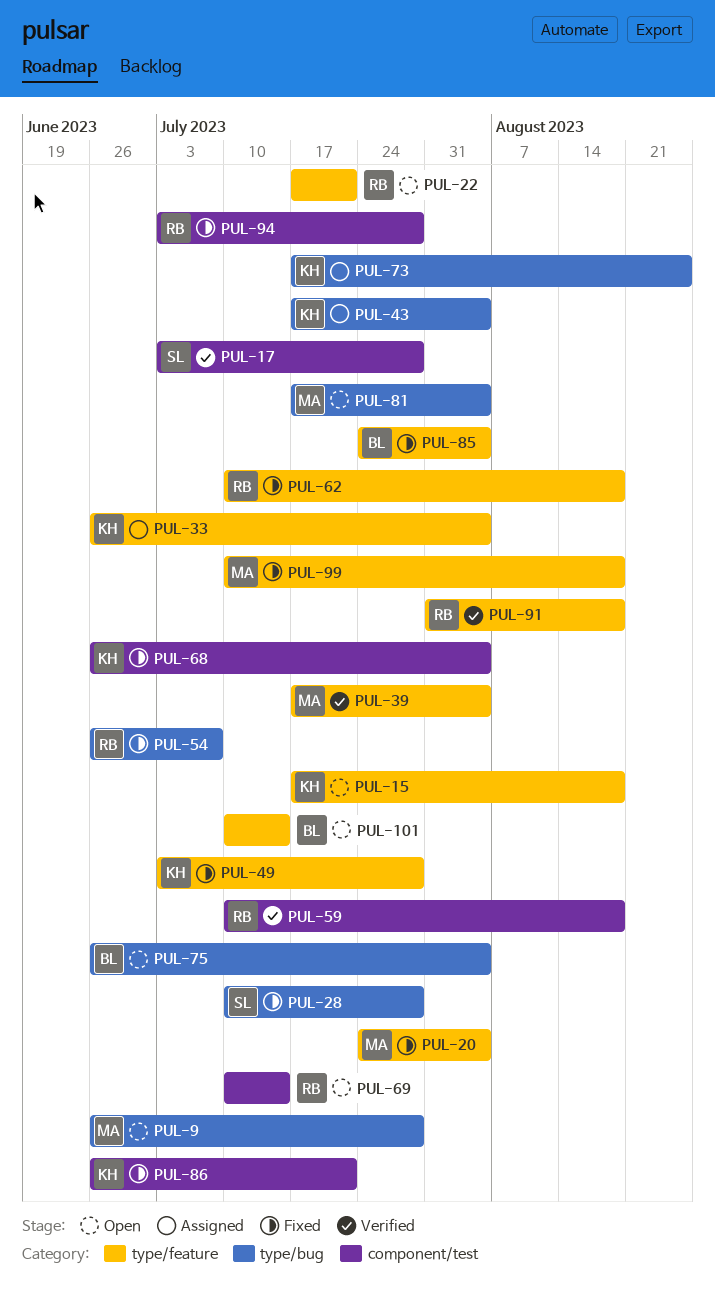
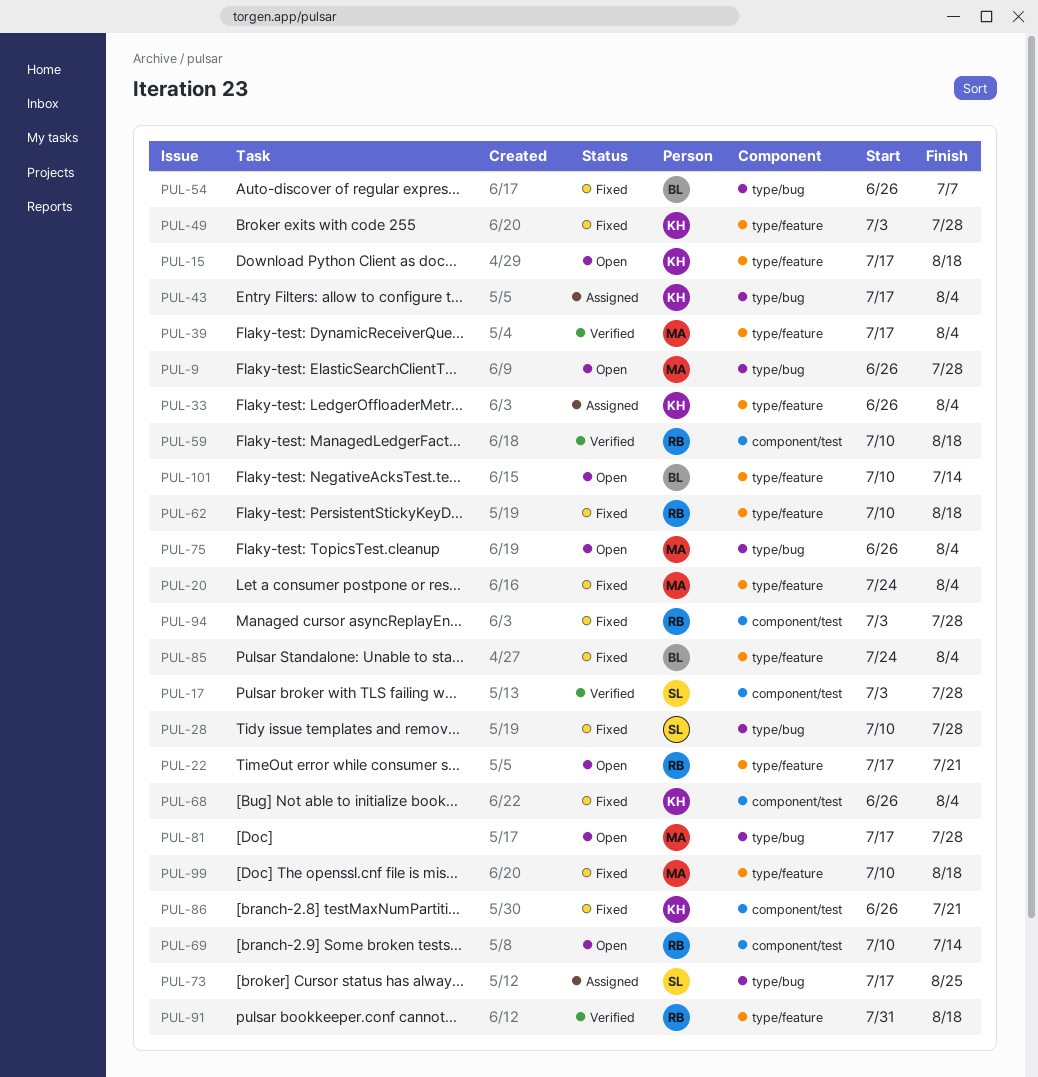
PUL-54, owner: RB -> BL
PUL-73, owner: KH -> SL
PUL-75, owner: BL -> MA
PUL-81, due: Aug 4 -> Jul 28

